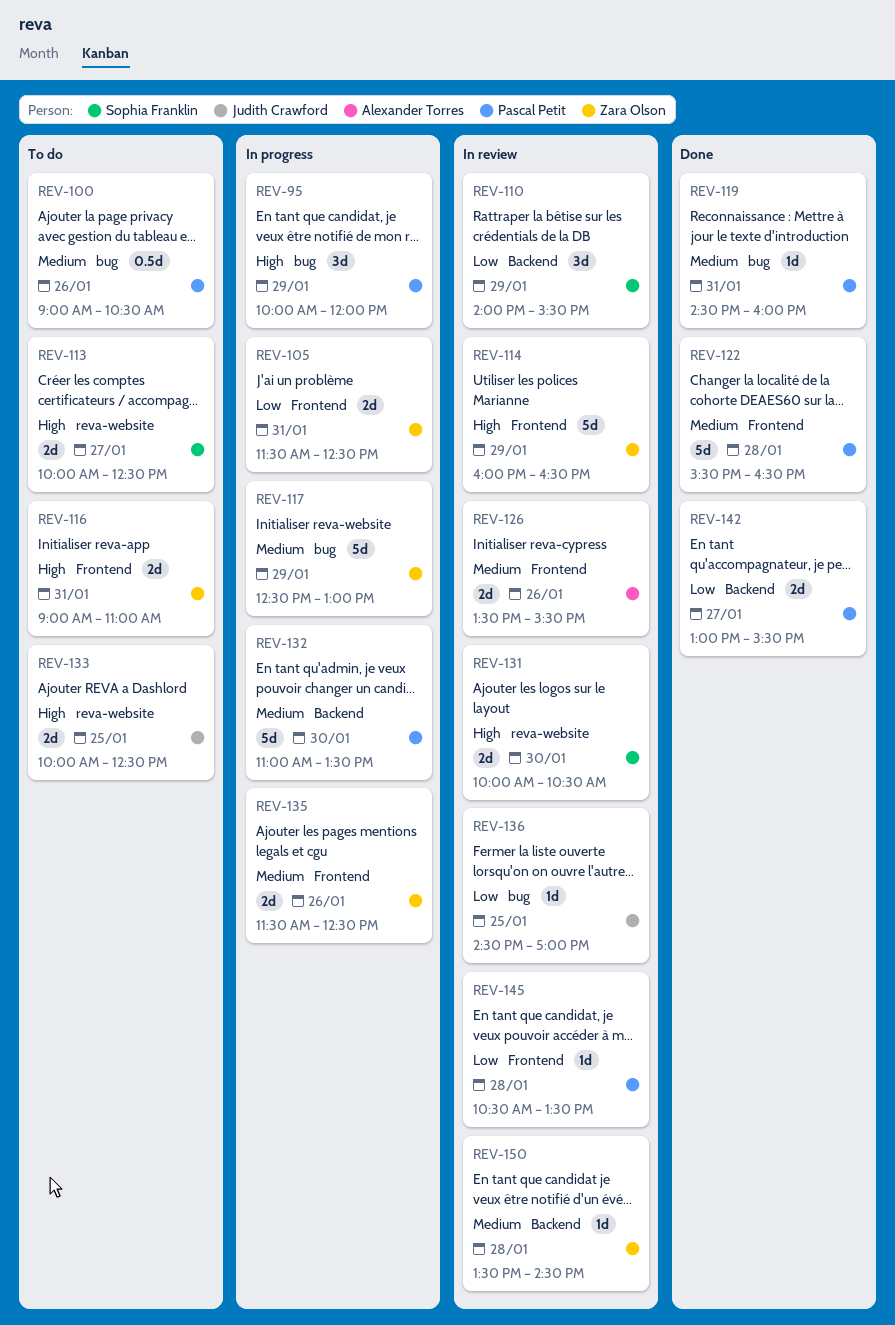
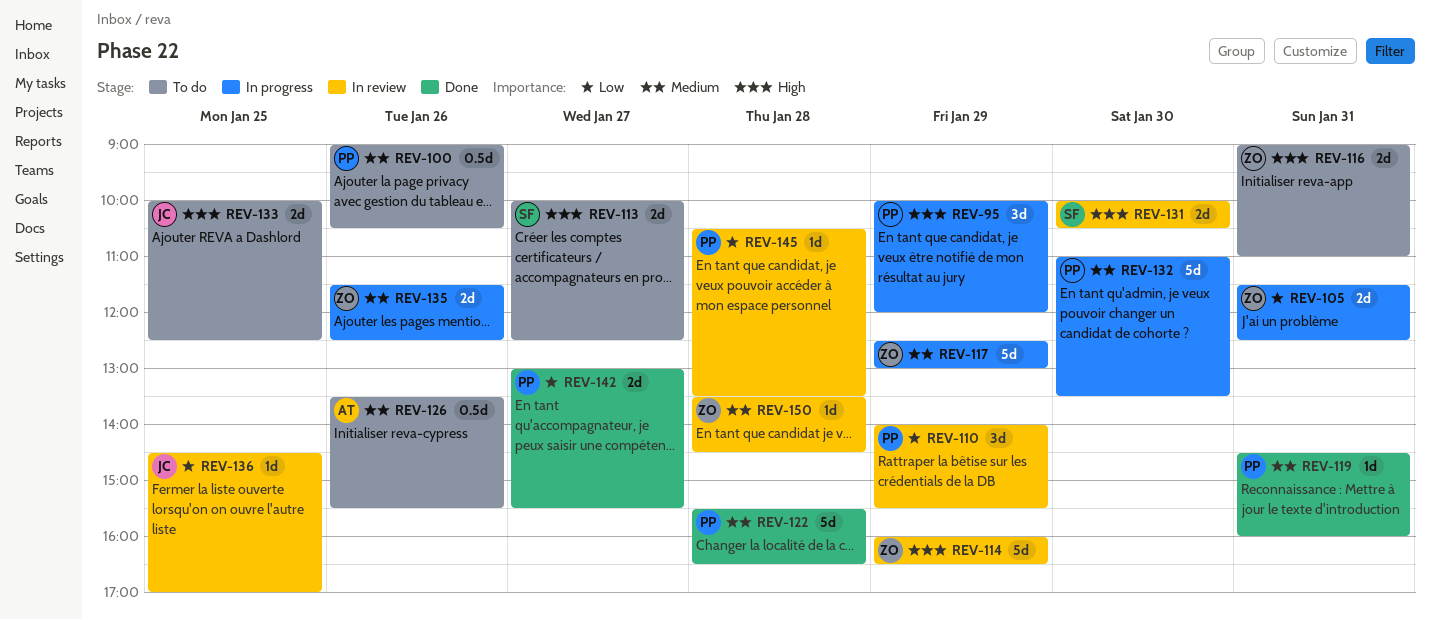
REV-110, owner: Sophia Franklin -> Pascal Petit
REV-126, status: In review -> To do
REV-126, estimate: 2d -> 0.5d

